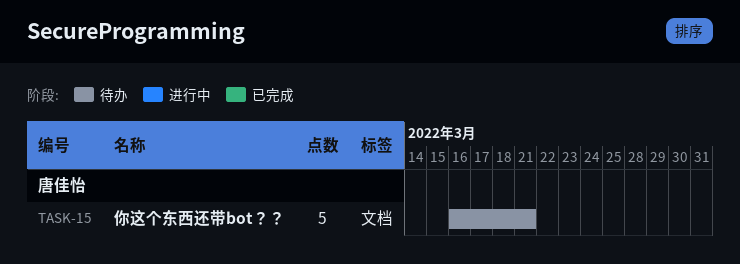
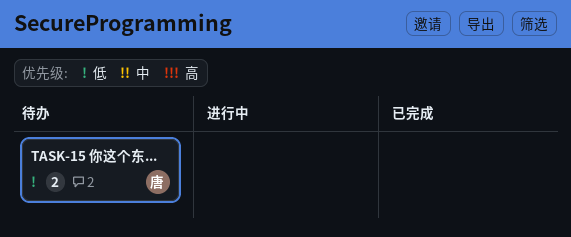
TASK-15, estimate: 5 -> 2

